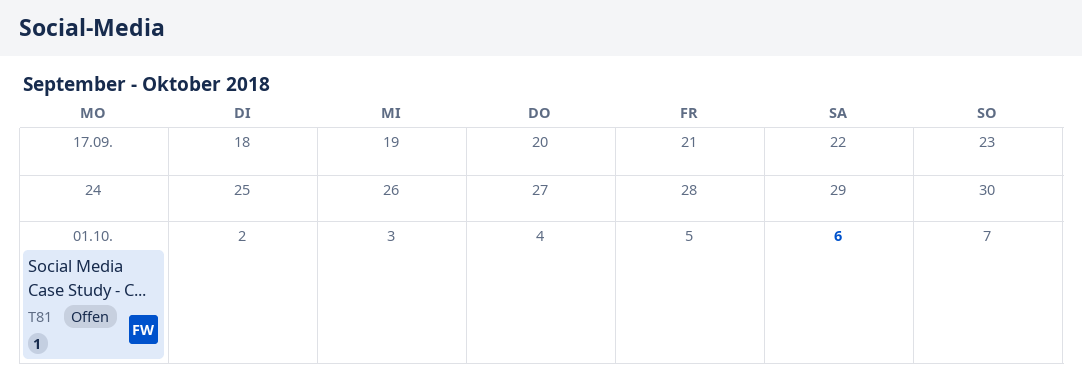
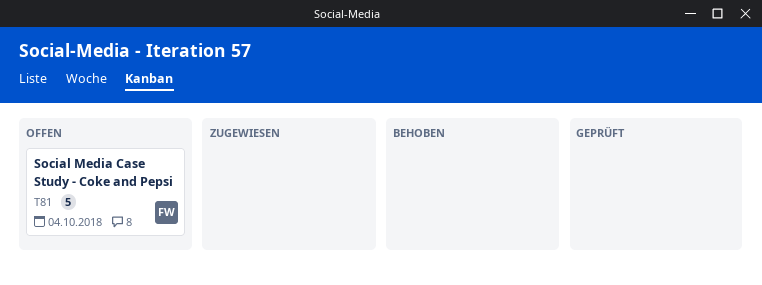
T81, estimate: 1 -> 5
T81, due: Oct 1 -> Oct 4

